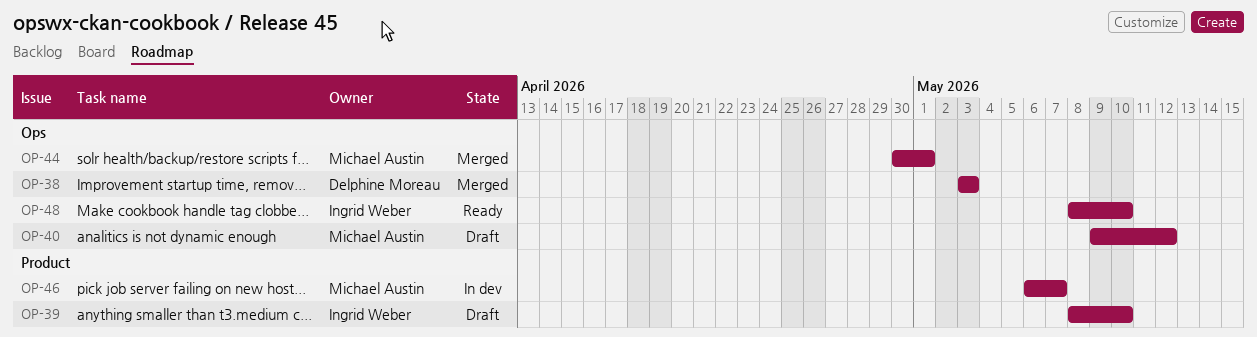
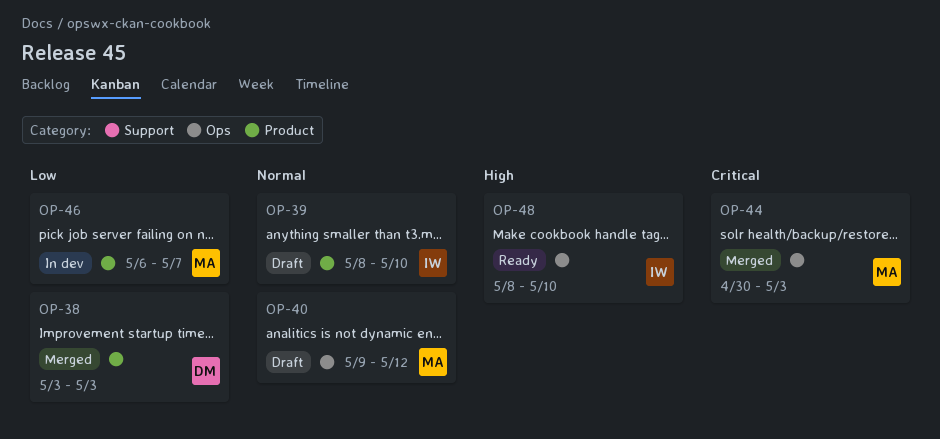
OP-38, label: Ops -> Product
OP-44, due: May 1 -> May 3

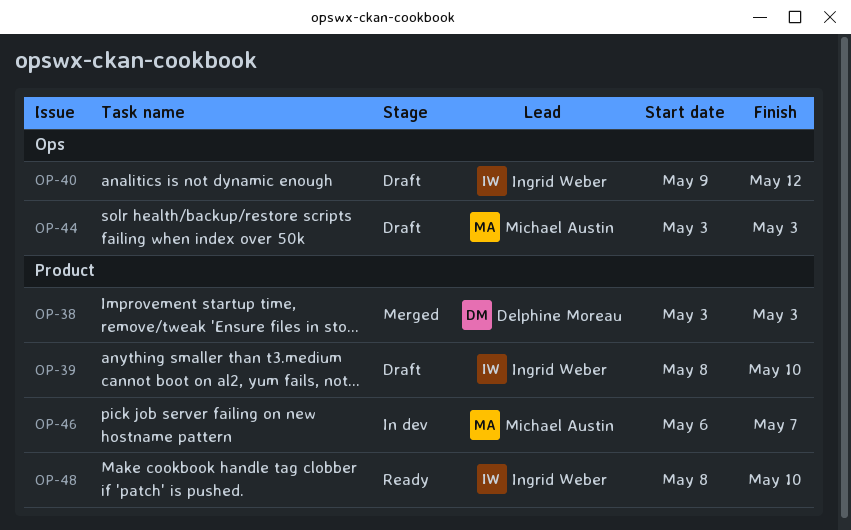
OP-40, owner: Michael Austin -> Ingrid Weber
OP-44, status: Merged -> Draft
OP-44, start: Apr 30 -> May 3
OP-48, label: Ops -> Product

